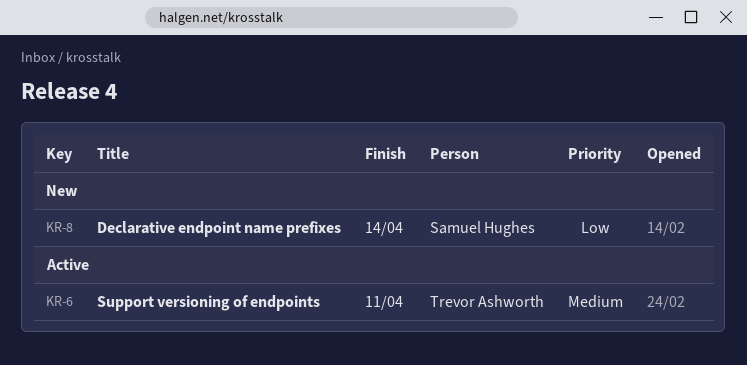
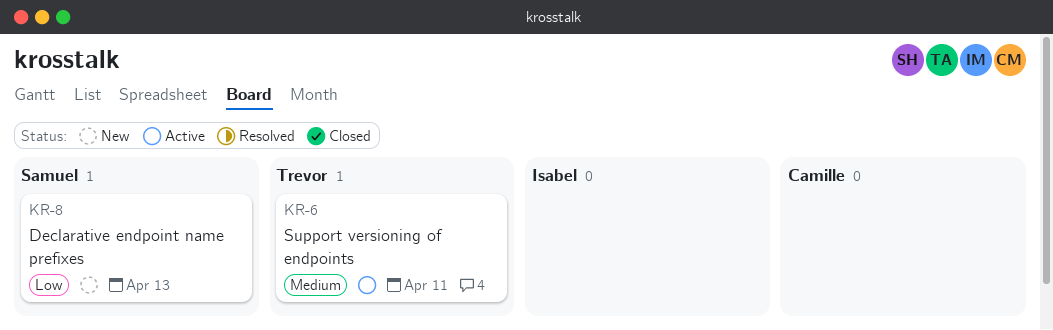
KR-8, due: Apr 14 -> Apr 13

